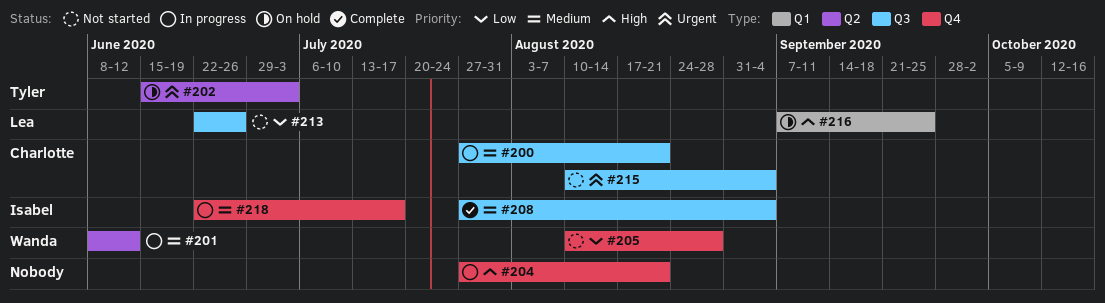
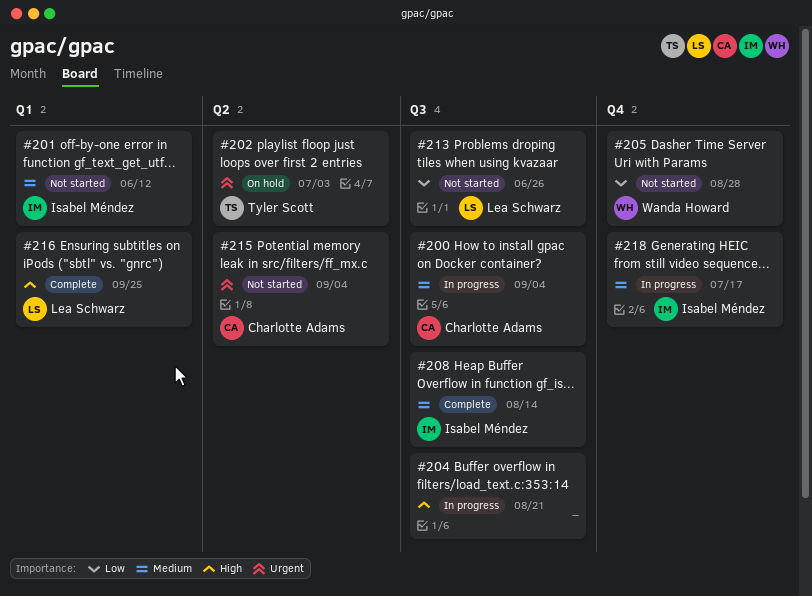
#200, due: Aug 21 -> Sep 4
#201, status: In progress -> Not started
#201, owner: Wanda Howard -> Isabel Méndez
#201, label: Q2 -> Q1
#204, label: Q4 -> Q3
#208, due: Sep 4 -> Aug 14
#215, label: Q3 -> Q2
#216, status: On hold -> Complete

